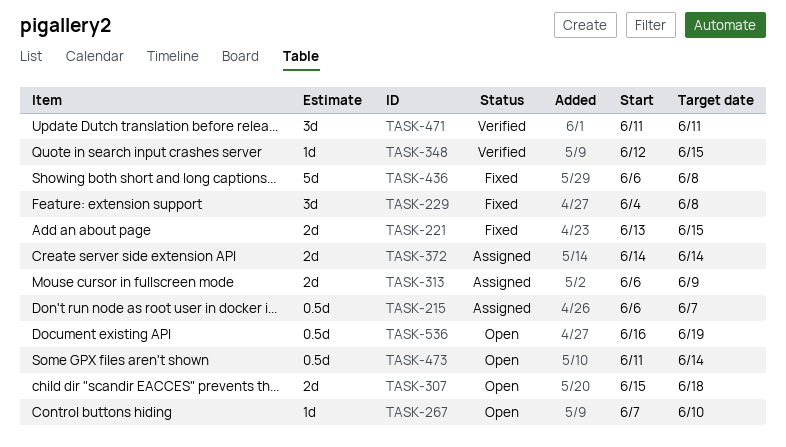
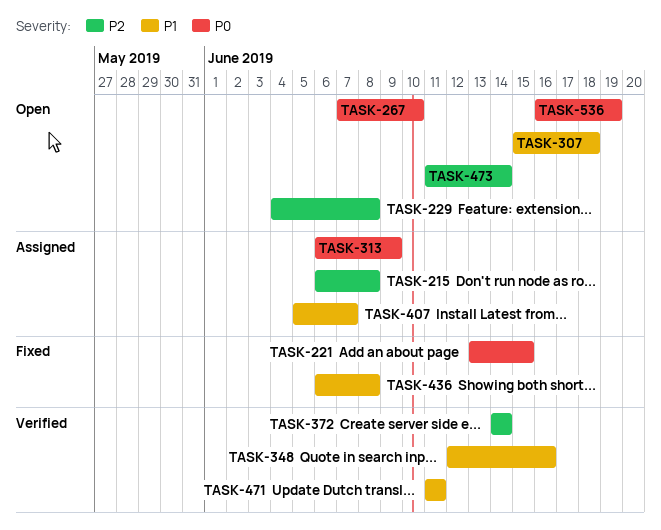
TASK-215, due: Jun 7 -> Jun 8
TASK-229, status: Fixed -> Open
TASK-348, due: Jun 15 -> Jun 16
TASK-372, status: Assigned -> Verified
TASK-407: none -> present

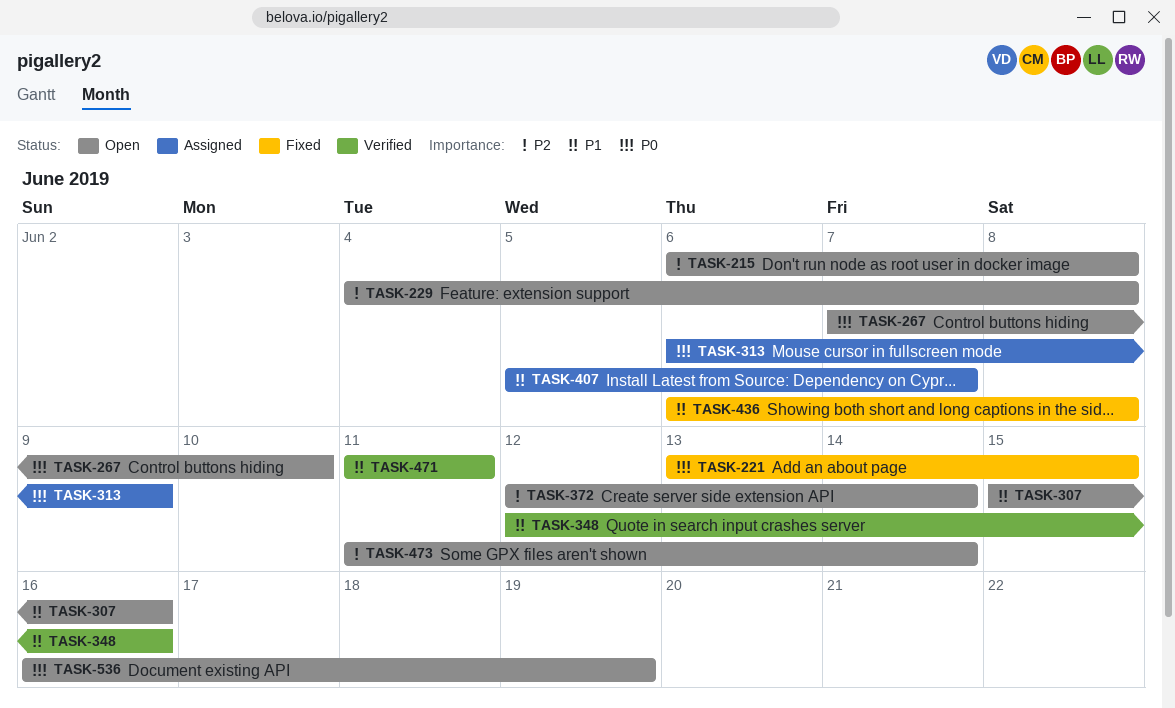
TASK-215, status: Assigned -> Open
TASK-307, due: Jun 18 -> Jun 16
TASK-372, status: Verified -> Open
TASK-372, start: Jun 14 -> Jun 12

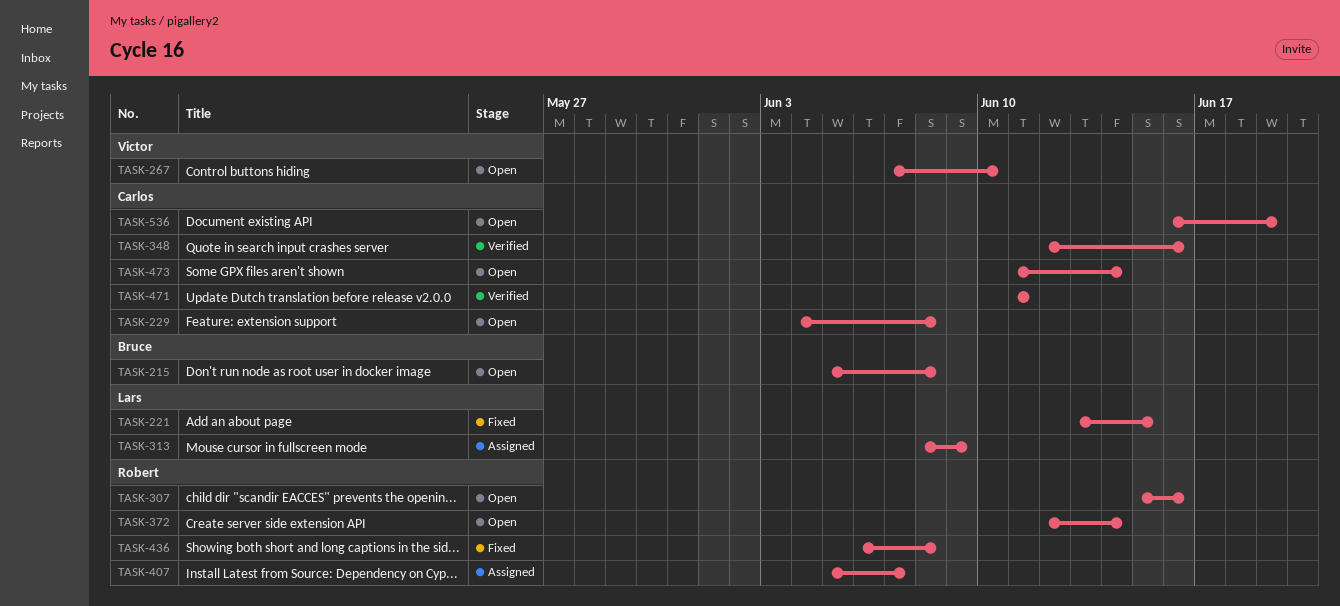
TASK-215, start: Jun 6 -> Jun 5
TASK-313, start: Jun 6 -> Jun 8

